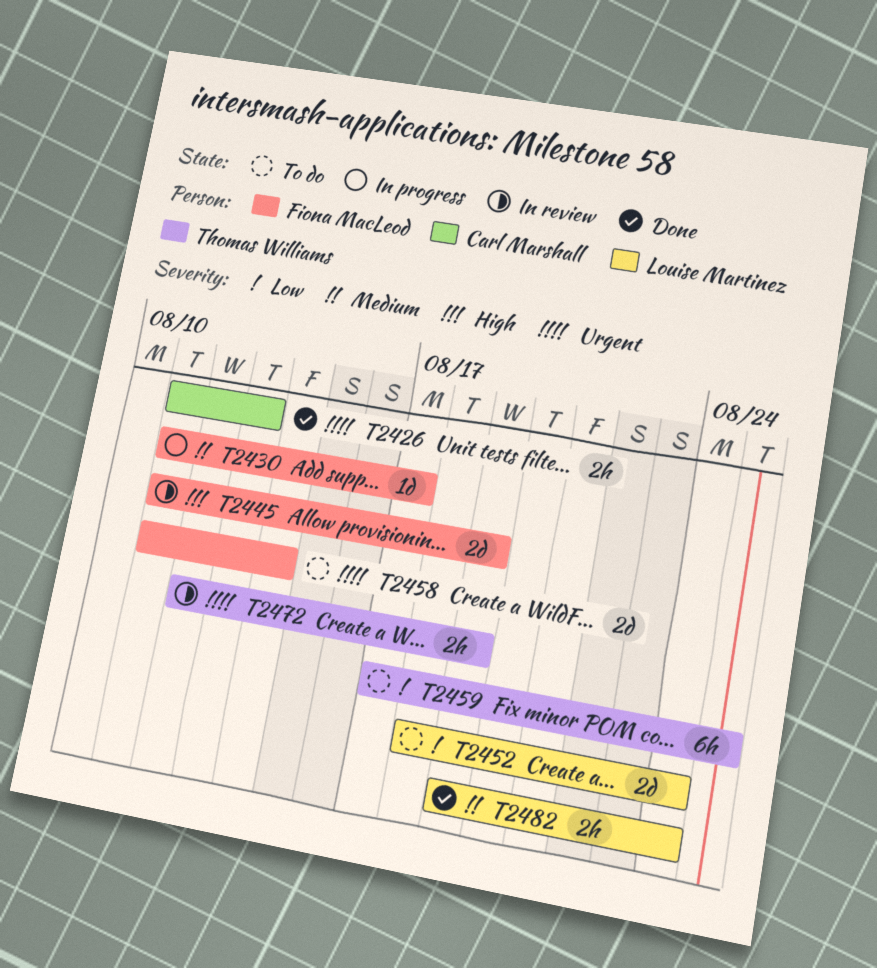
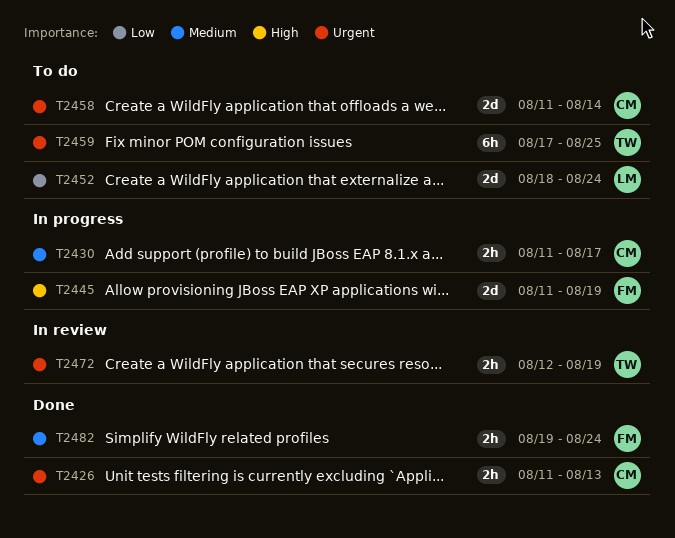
T2430, owner: Fiona MacLeod -> Carl Marshall
T2430, estimate: 1d -> 2h
T2445, status: In review -> In progress
T2458, owner: Fiona MacLeod -> Carl Marshall
T2459, priority: Low -> Urgent
T2482, owner: Louise Martinez -> Fiona MacLeod

